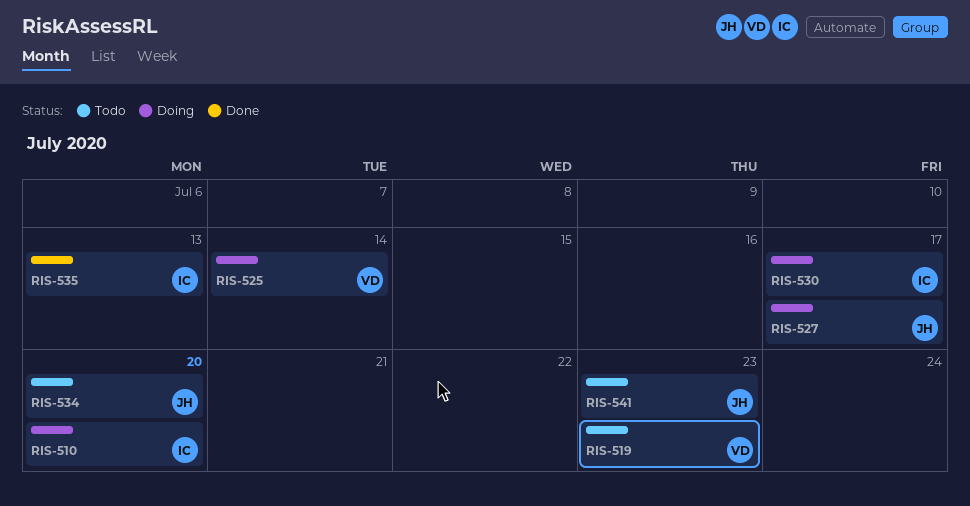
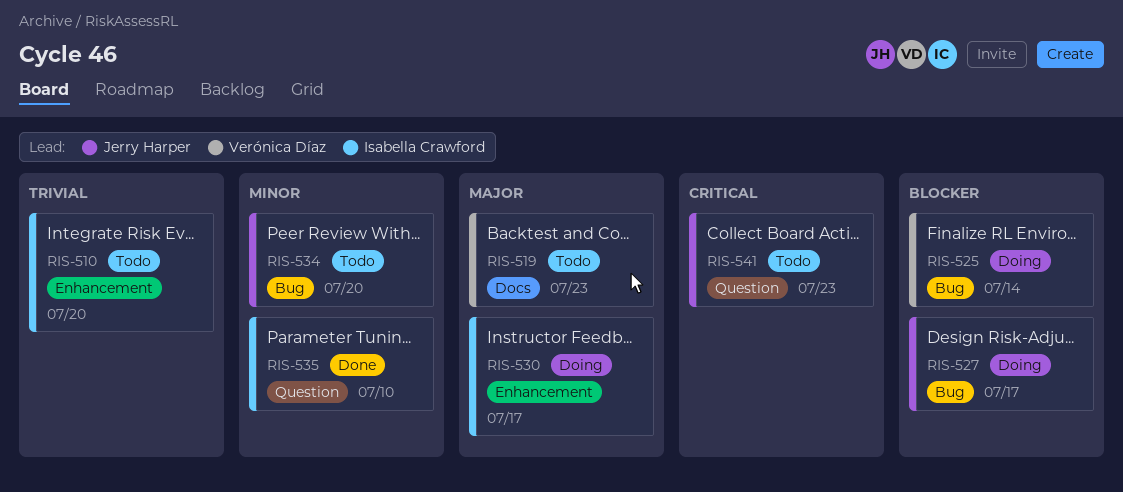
RIS-510, status: Doing -> Todo
RIS-535, due: Jul 13 -> Jul 10

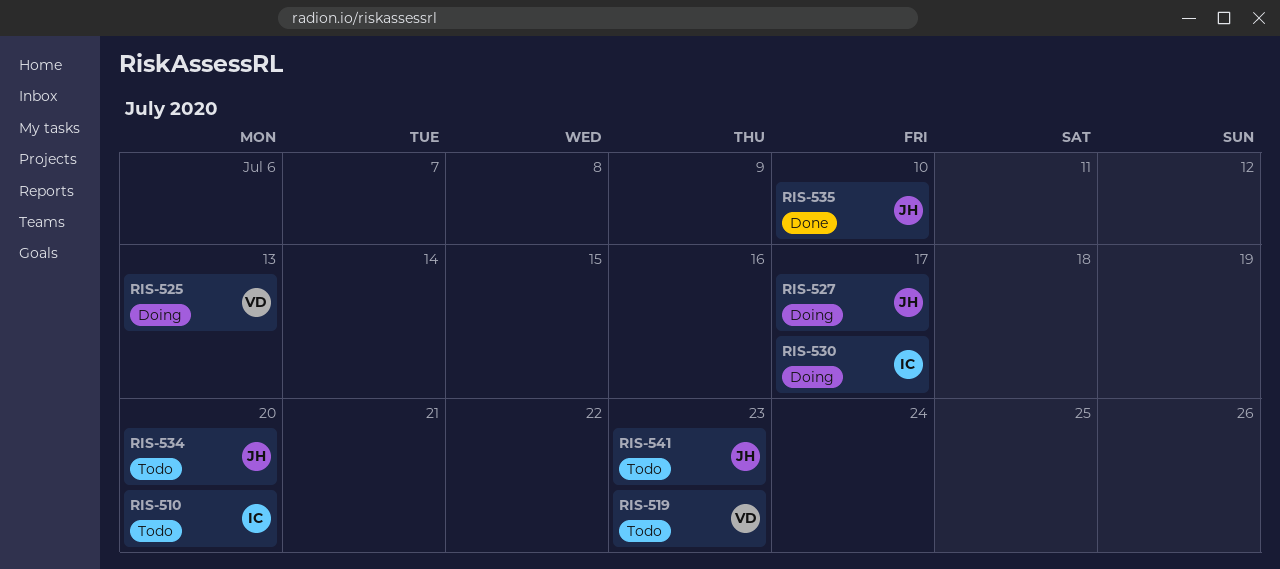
RIS-525, due: Jul 14 -> Jul 13
RIS-535, owner: Isabella Crawford -> Jerry Harper

